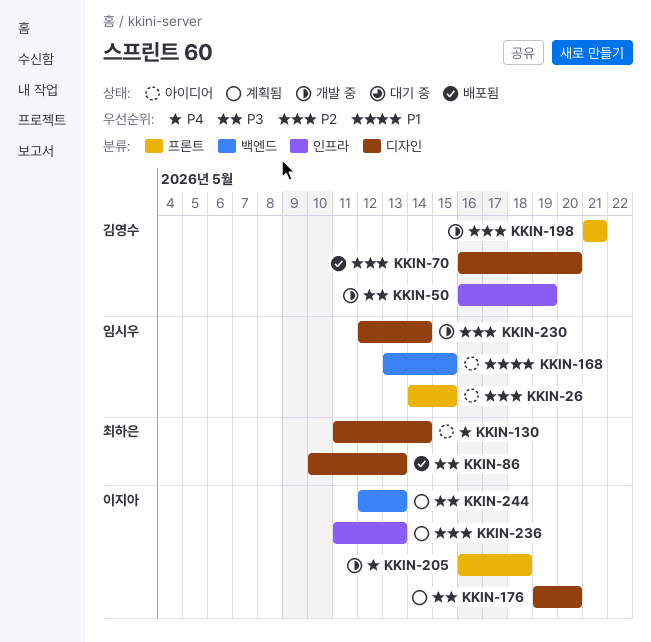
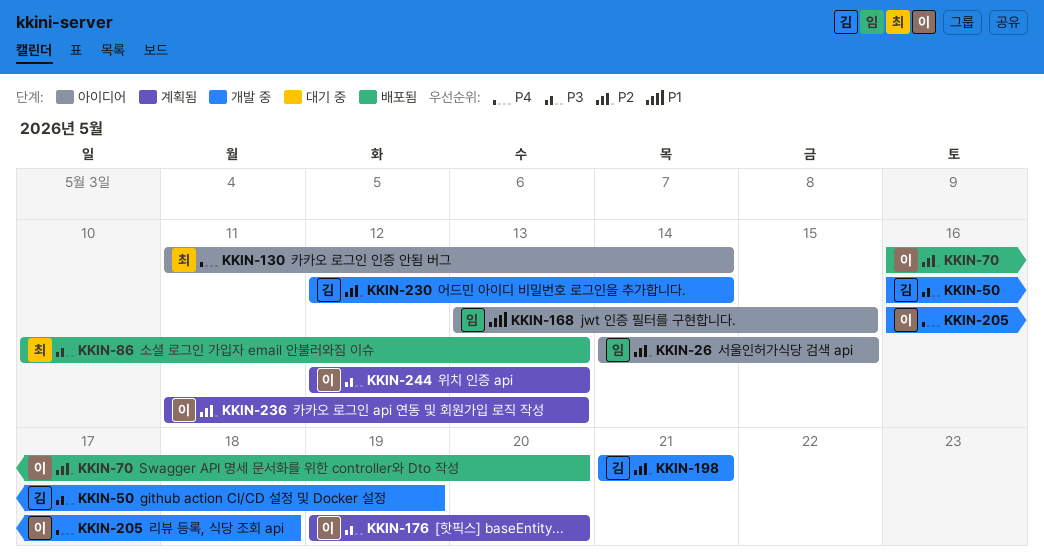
KKIN-70, owner: 김영수 -> 이지아
KKIN-230, owner: 임시우 -> 김영수

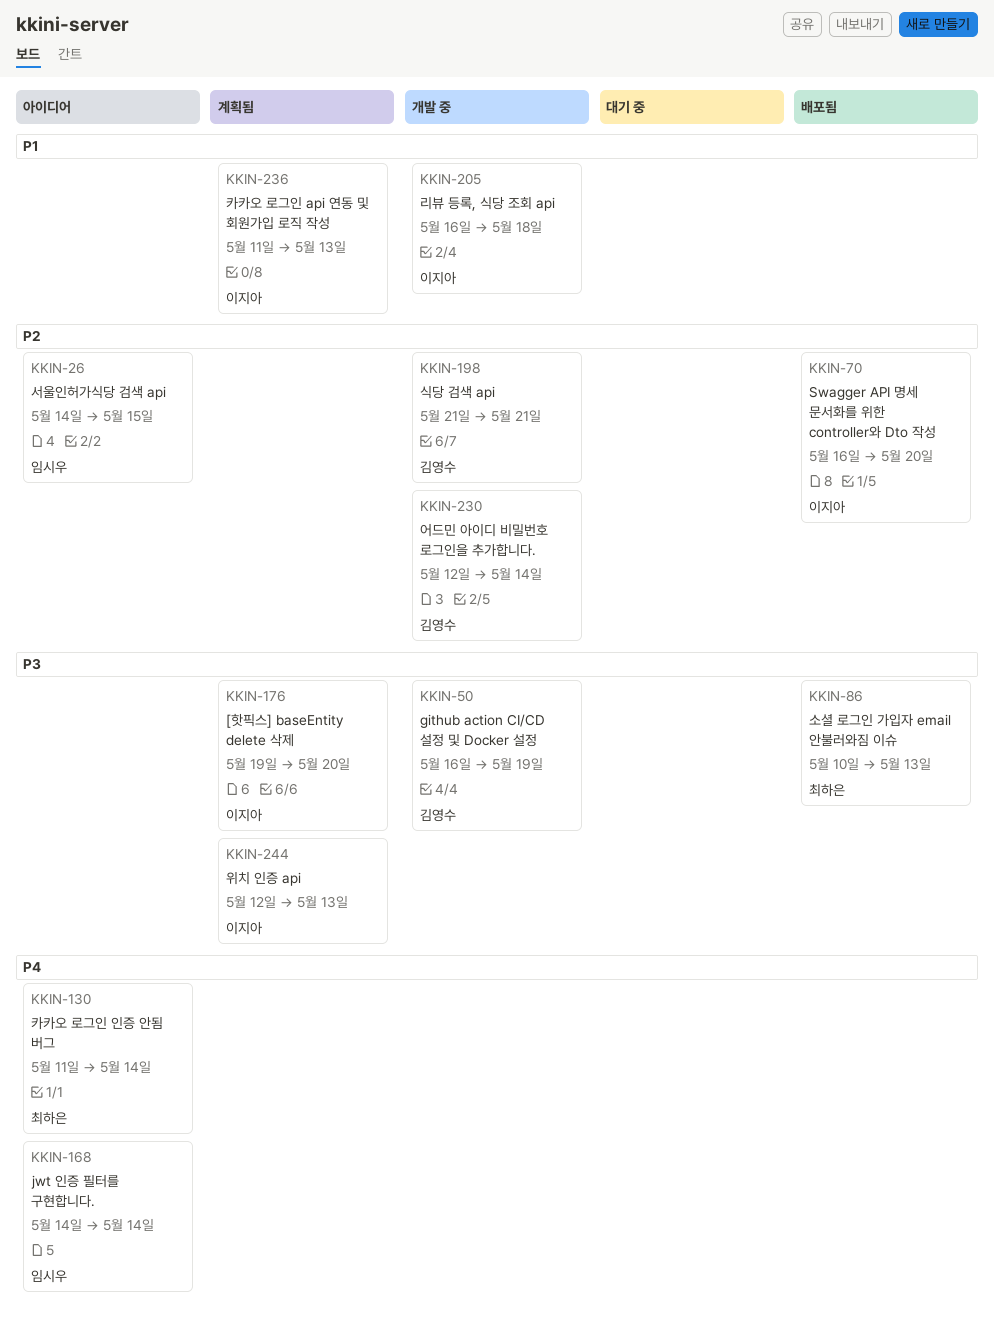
KKIN-168, priority: P1 -> P4
KKIN-168, start: May 13 -> May 14
KKIN-168, due: May 15 -> May 14
KKIN-205, priority: P4 -> P1
KKIN-236, priority: P2 -> P1

